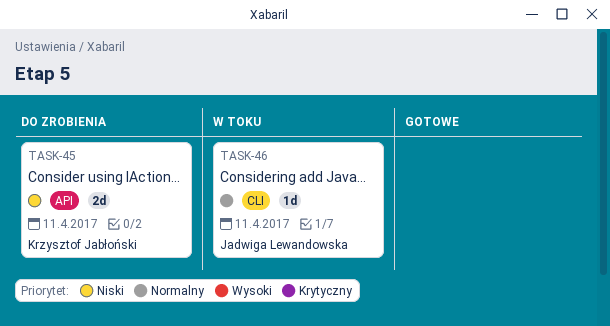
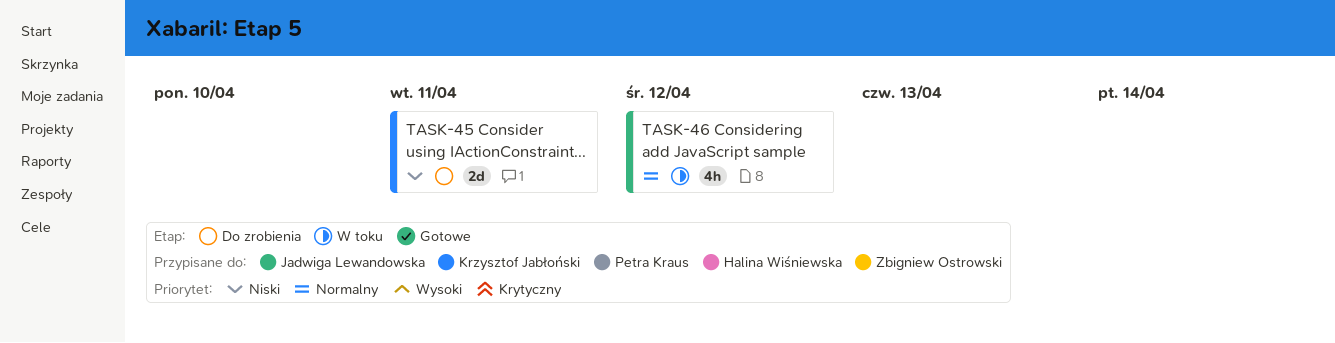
TASK-46, estimate: 1d -> 4h
TASK-46, due: Apr 11 -> Apr 12

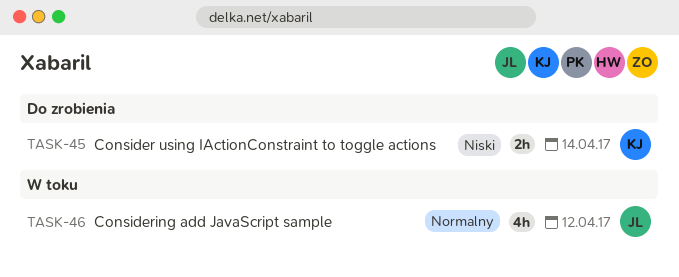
TASK-45, estimate: 2d -> 2h
TASK-45, due: Apr 11 -> Apr 14

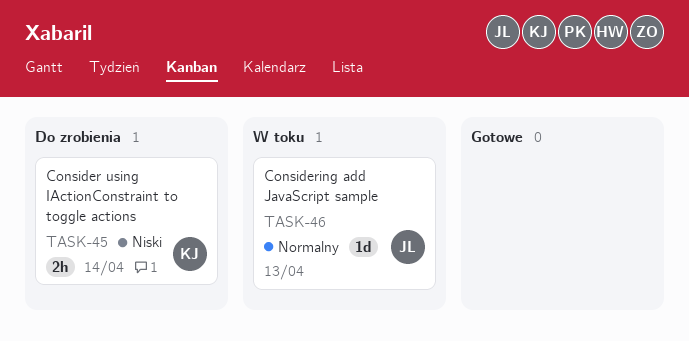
TASK-46, estimate: 4h -> 1d
TASK-46, due: Apr 12 -> Apr 13

